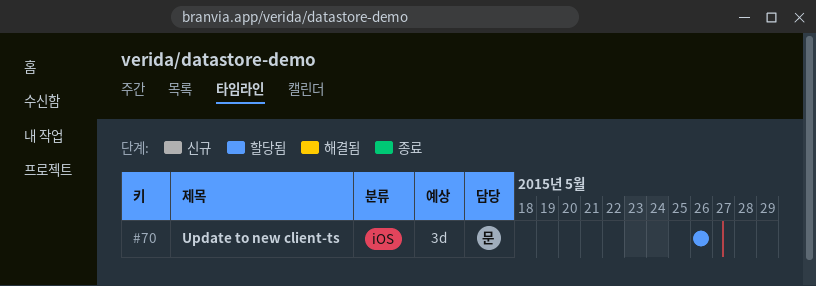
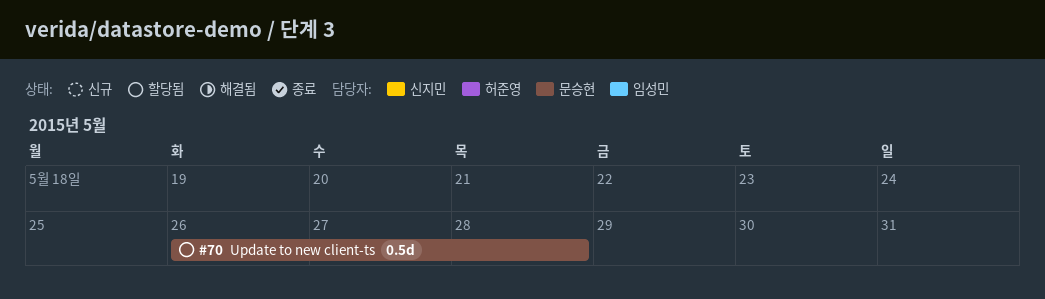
#70, estimate: 3d -> 0.5d
#70, due: May 26 -> May 28

